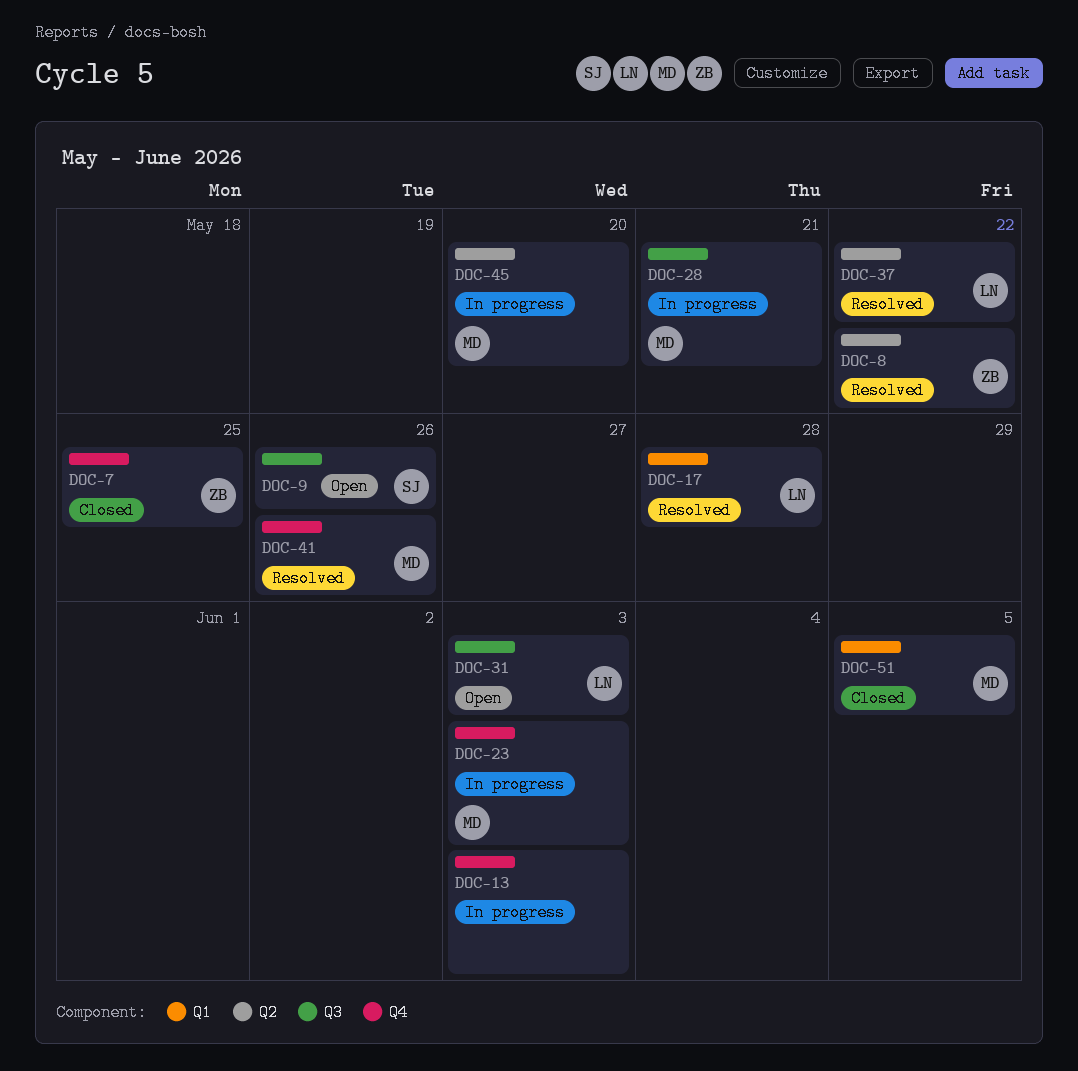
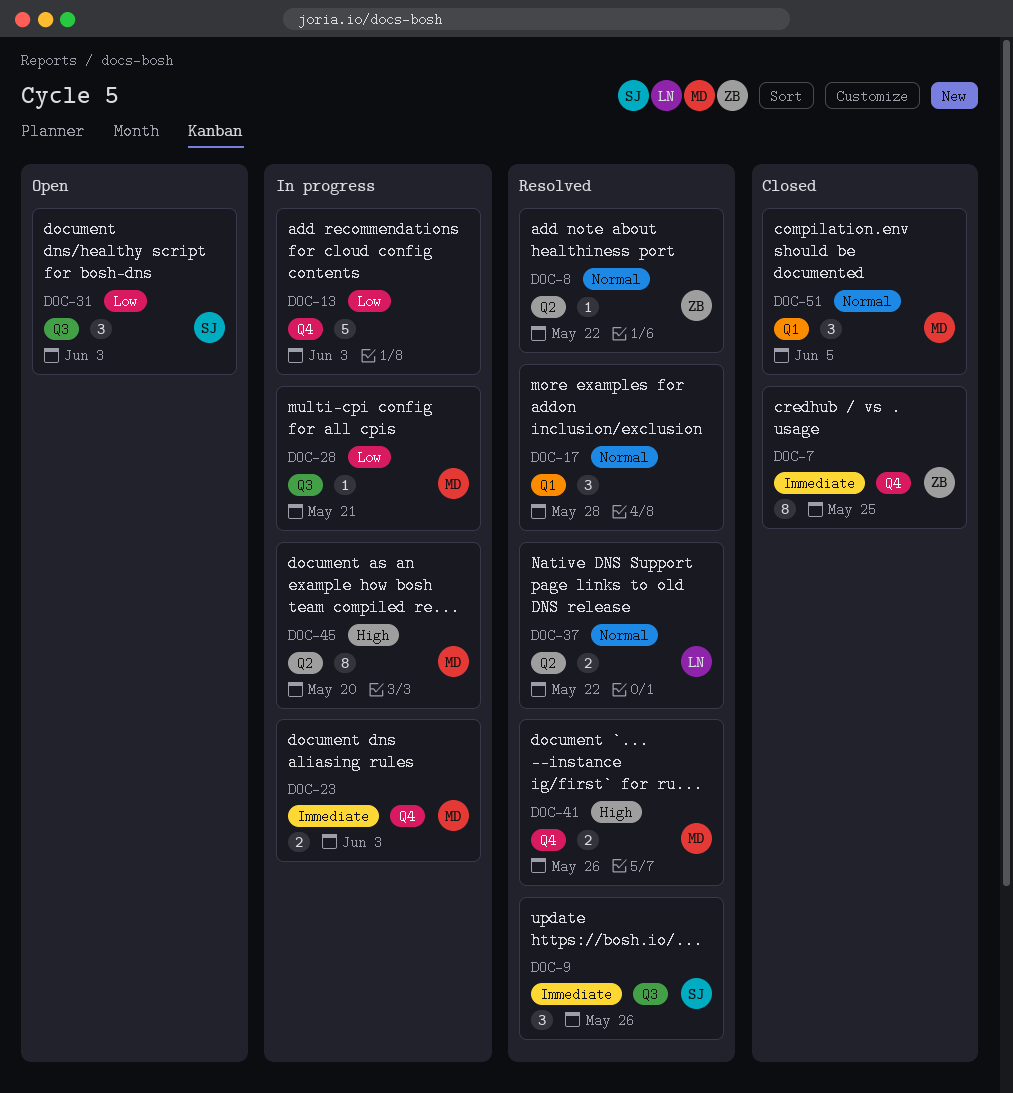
DOC-9, status: Open -> Resolved
DOC-17, owner: LN -> none
DOC-31, owner: LN -> SJ

